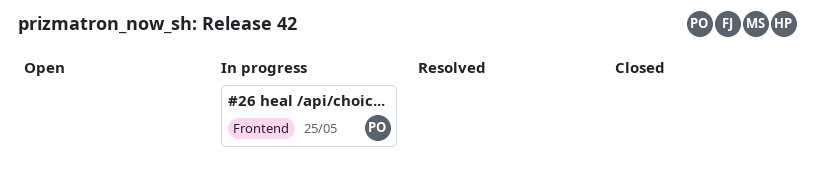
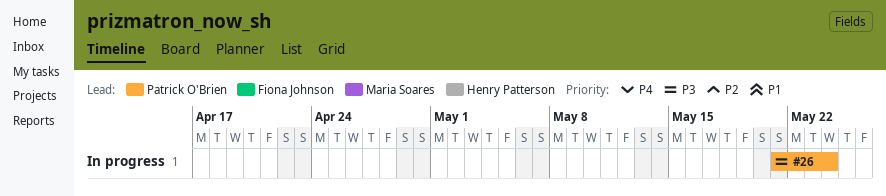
#26, due: May 25 -> May 24

